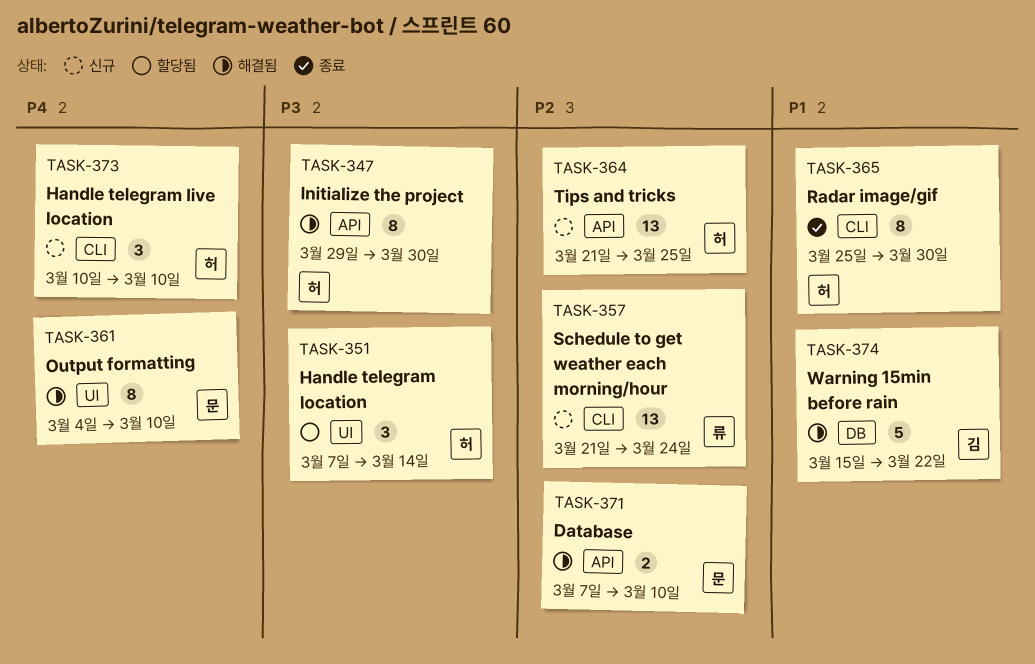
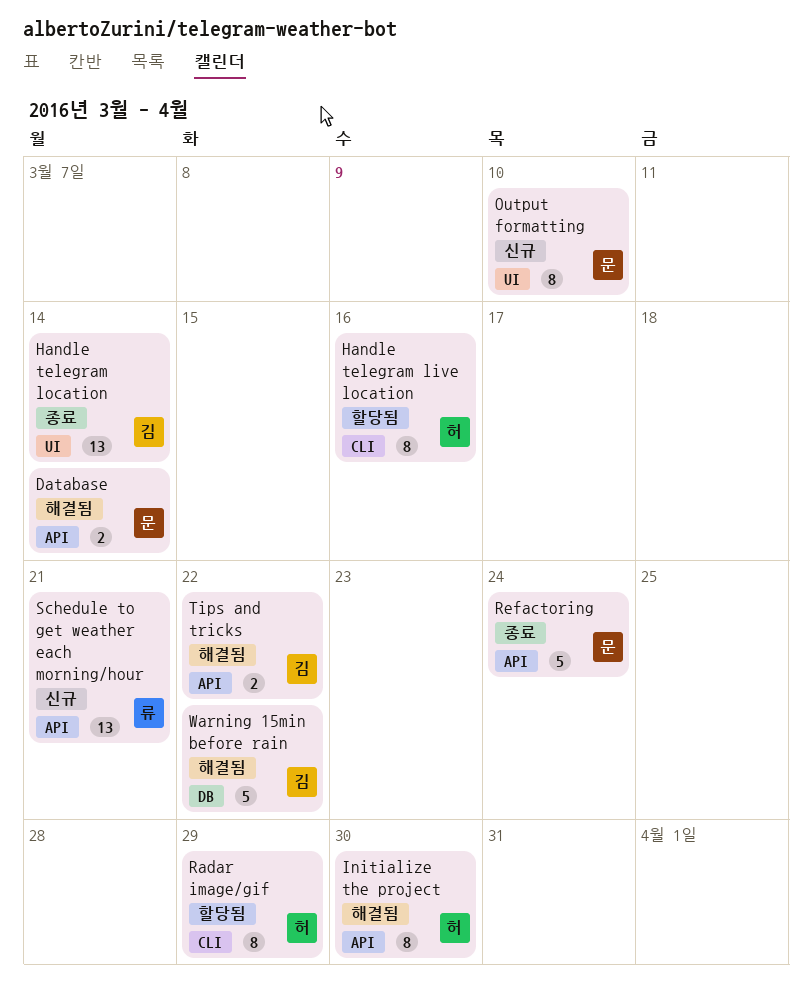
Database, due: Mar 10 -> Mar 14
Handle telegram live location, status: 신규 -> 할당됨
Handle telegram live location, estimate: 3 -> 8
Handle telegram live location, due: Mar 10 -> Mar 16
Handle telegram location, status: 할당됨 -> 종료
Handle telegram location, owner: 허 -> 김
Handle telegram location, estimate: 3 -> 13
Output formatting, status: 해결됨 -> 신규
Radar image/gif, status: 종료 -> 할당됨
Radar image/gif, due: Mar 30 -> Mar 29
Refactoring: none -> present
Schedule to get weather each morning/hour, label: CLI -> API
Schedule to get weather each morning/hour, due: Mar 24 -> Mar 21
Tips and tricks, status: 신규 -> 해결됨
Tips and tricks, owner: 허 -> 김
Tips and tricks, estimate: 13 -> 2
Tips and tricks, due: Mar 25 -> Mar 22

